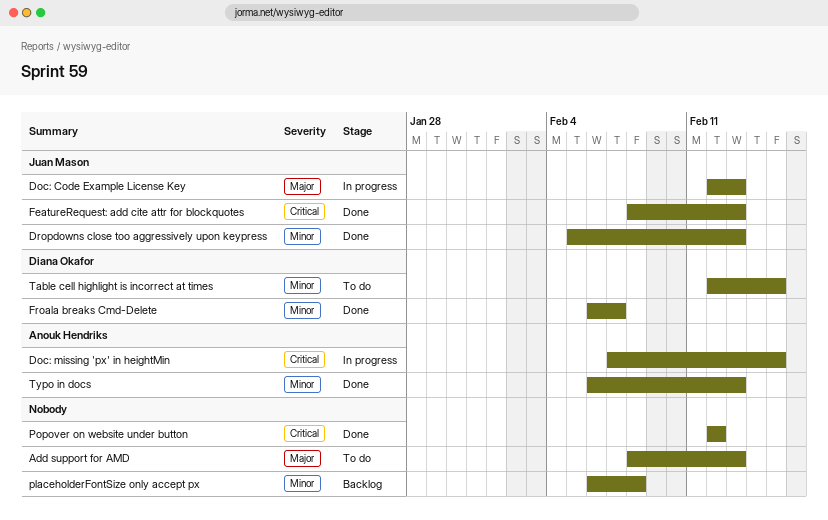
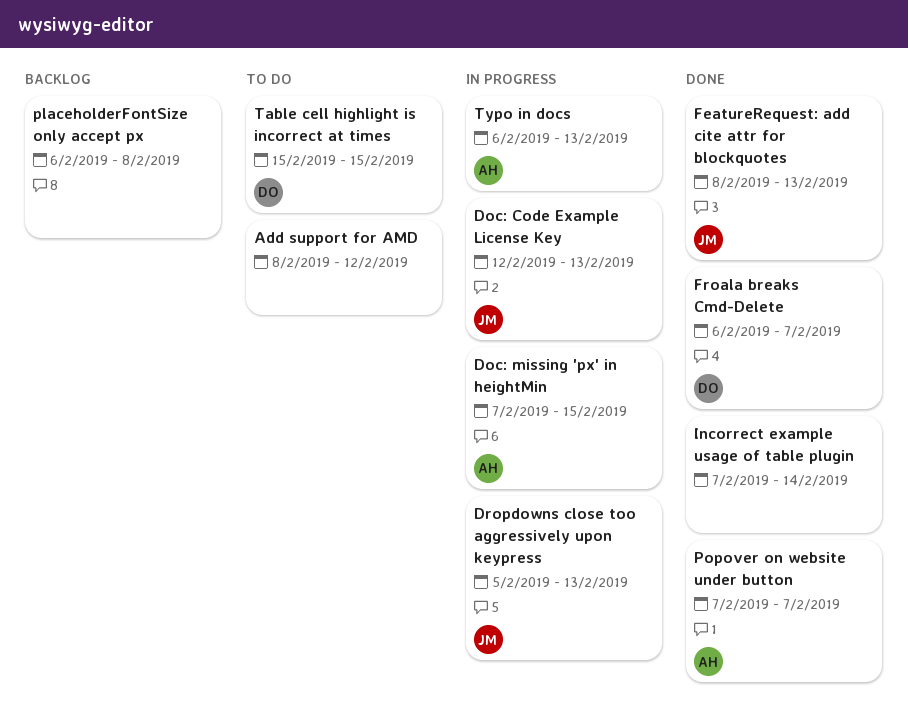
Add support for AMD, due: Feb 13 -> Feb 12
Dropdowns close too aggressively upon keypress, status: Done -> In progress
Incorrect example usage of table plugin: none -> present
Popover on website under button, owner: none -> Anouk Hendriks
Popover on website under button, start: Feb 12 -> Feb 7
Popover on website under button, due: Feb 12 -> Feb 7
Table cell highlight is incorrect at times, start: Feb 12 -> Feb 15
Typo in docs, status: Done -> In progress

